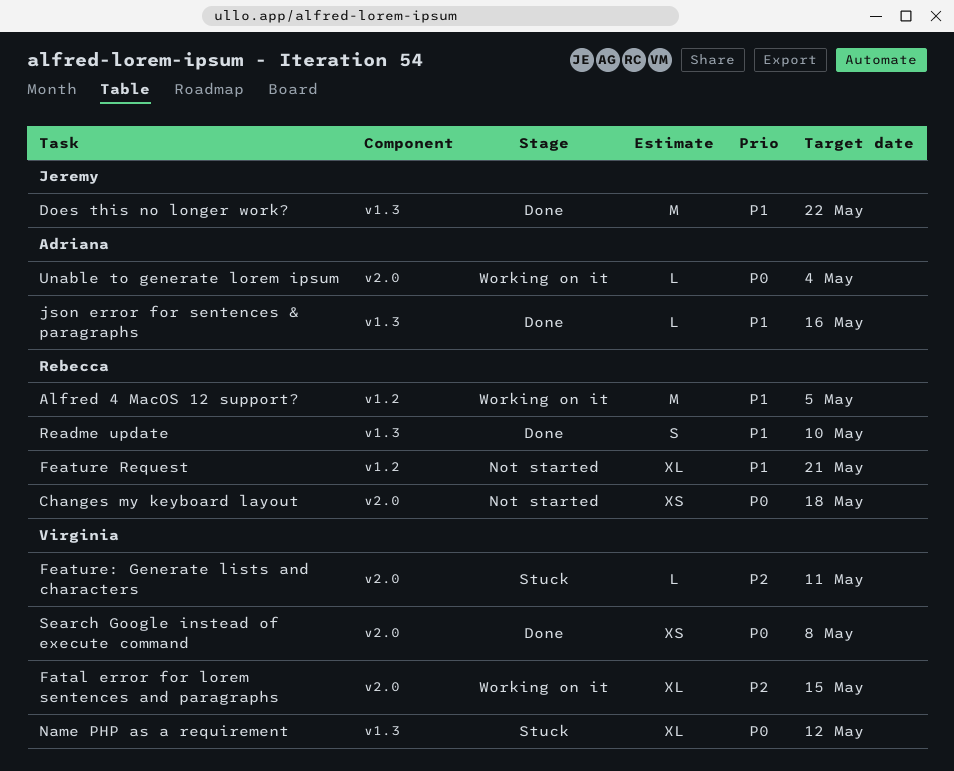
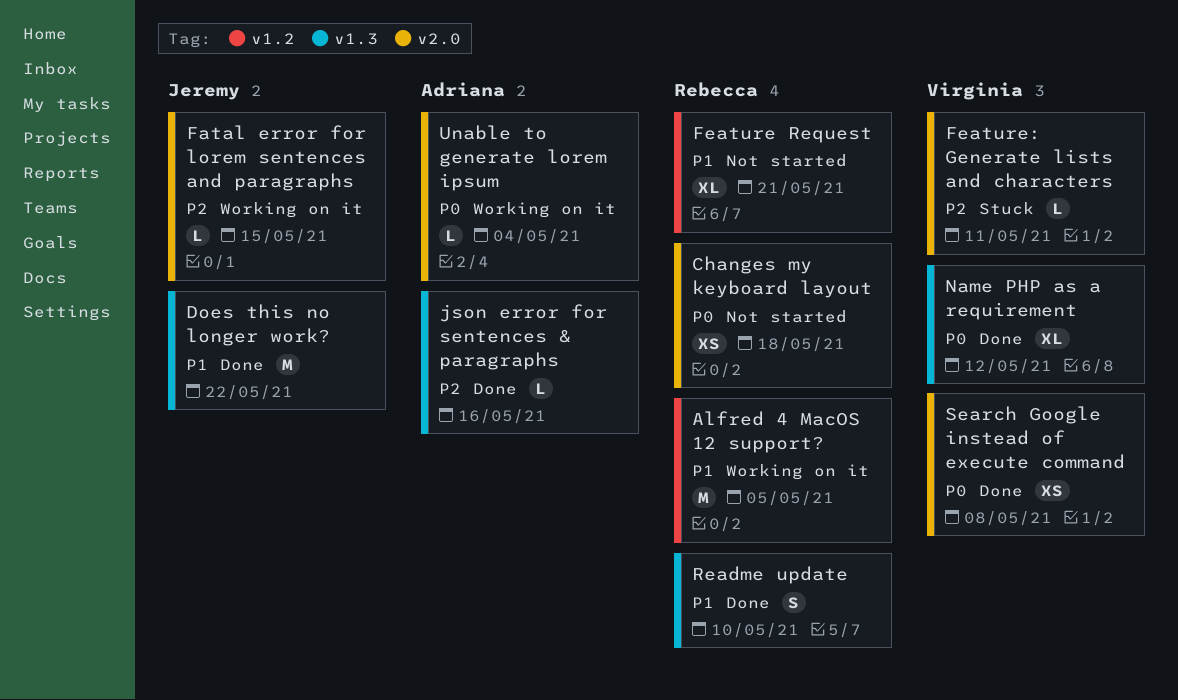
Fatal error for lorem sentences and paragraphs, owner: Virginia -> Jeremy
Fatal error for lorem sentences and paragraphs, estimate: XL -> L
json error for sentences & paragraphs, priority: P1 -> P2
Name PHP as a requirement, status: Stuck -> Done

